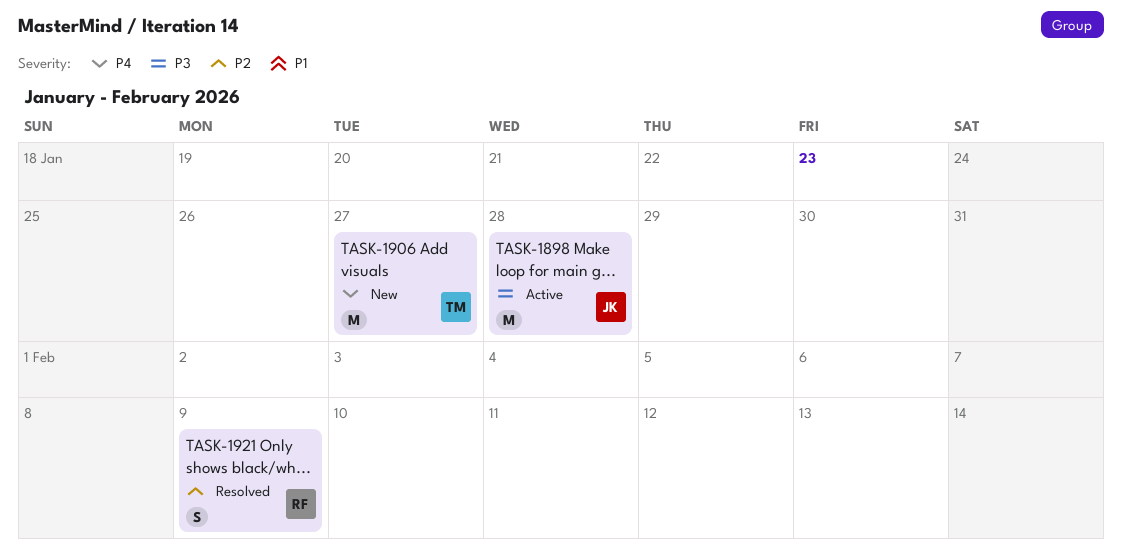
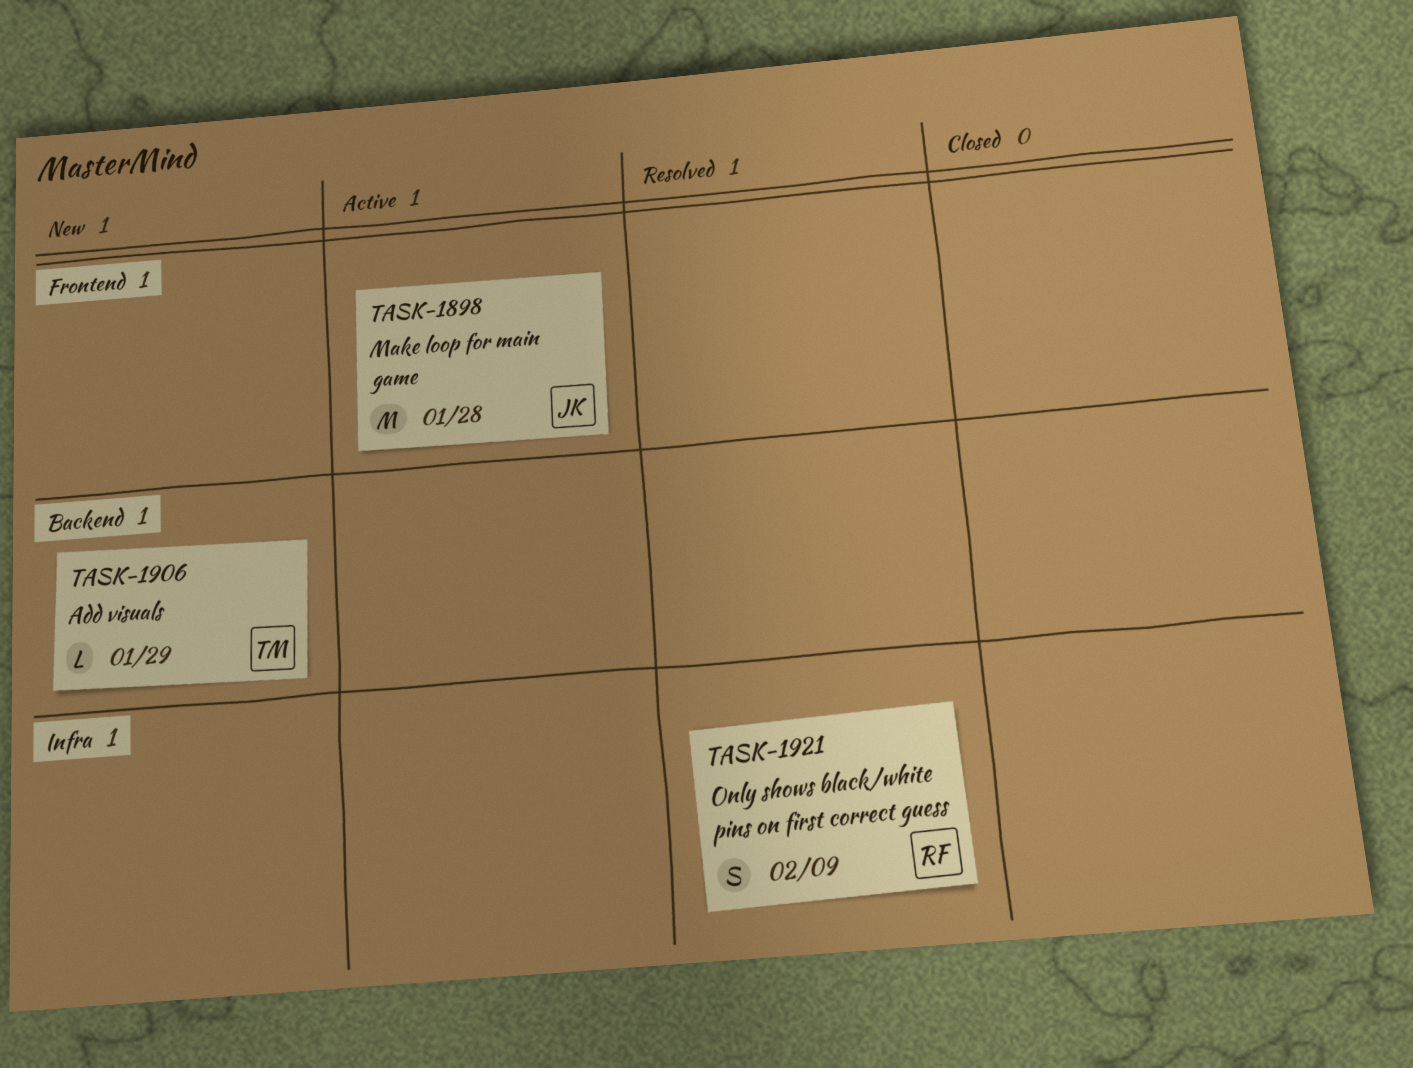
TASK-1906, estimate: M -> L
TASK-1906, due: Jan 27 -> Jan 29

